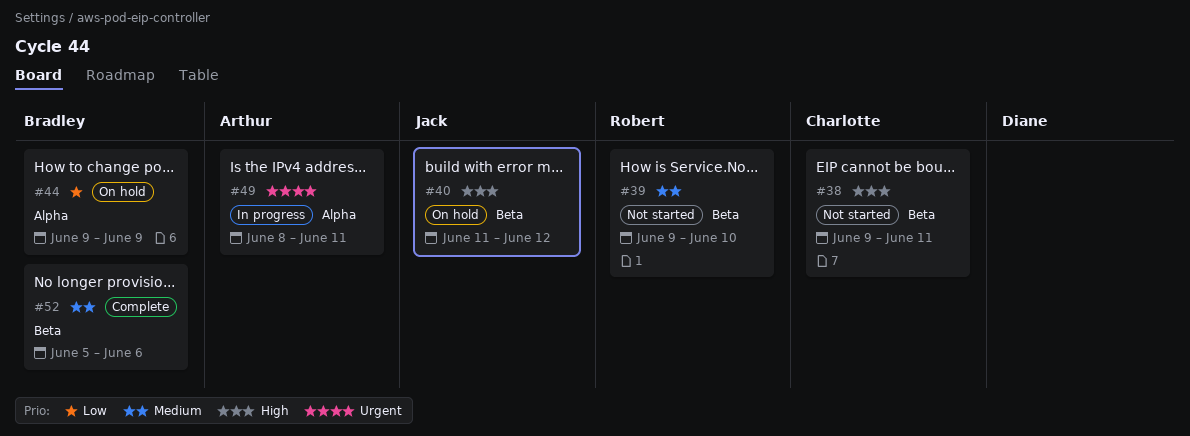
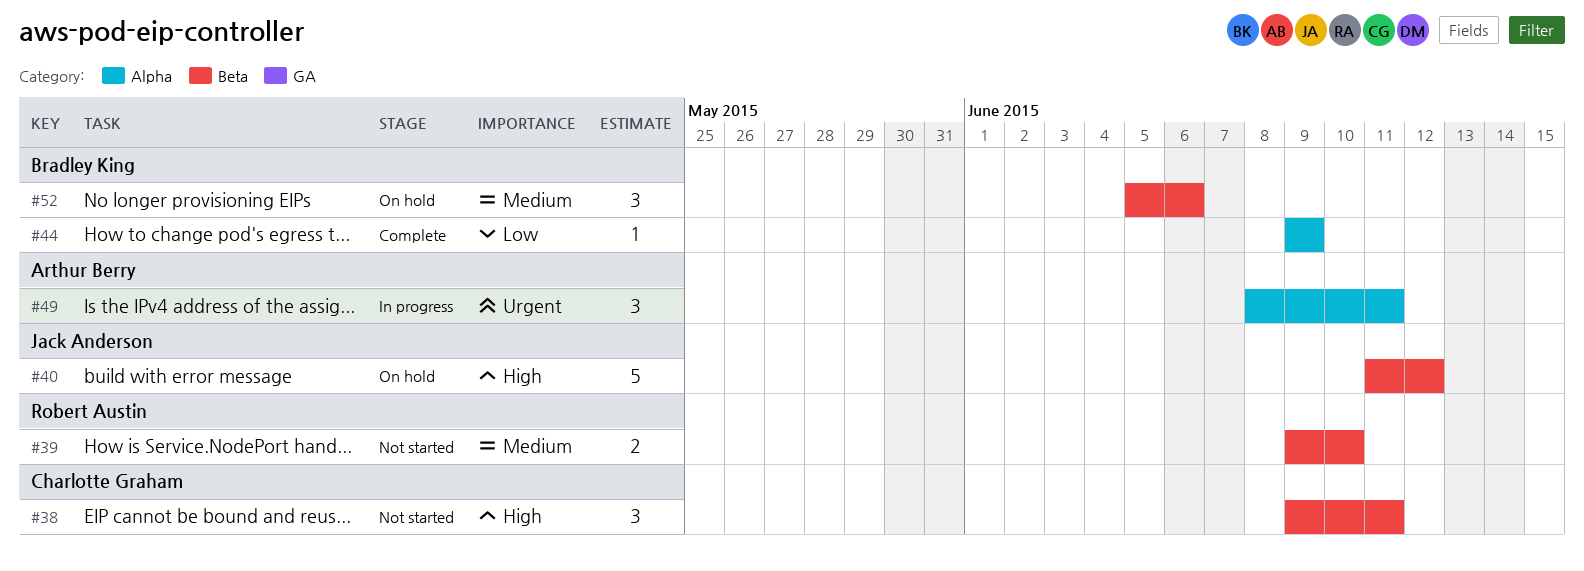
#44, status: On hold -> Complete
#52, status: Complete -> On hold

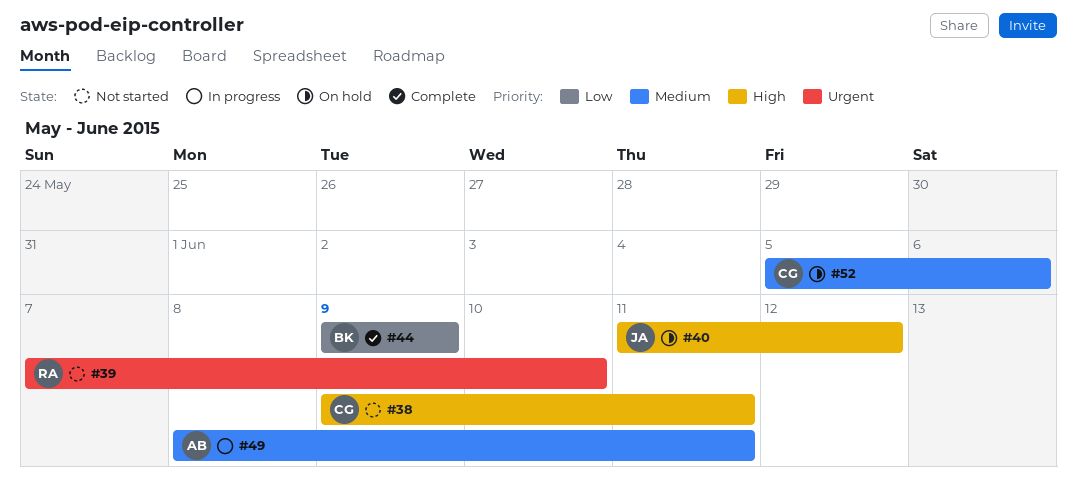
#39, priority: Medium -> Urgent
#39, start: Jun 9 -> Jun 7
#49, priority: Urgent -> Medium
#52, owner: Bradley King -> Charlotte Graham

